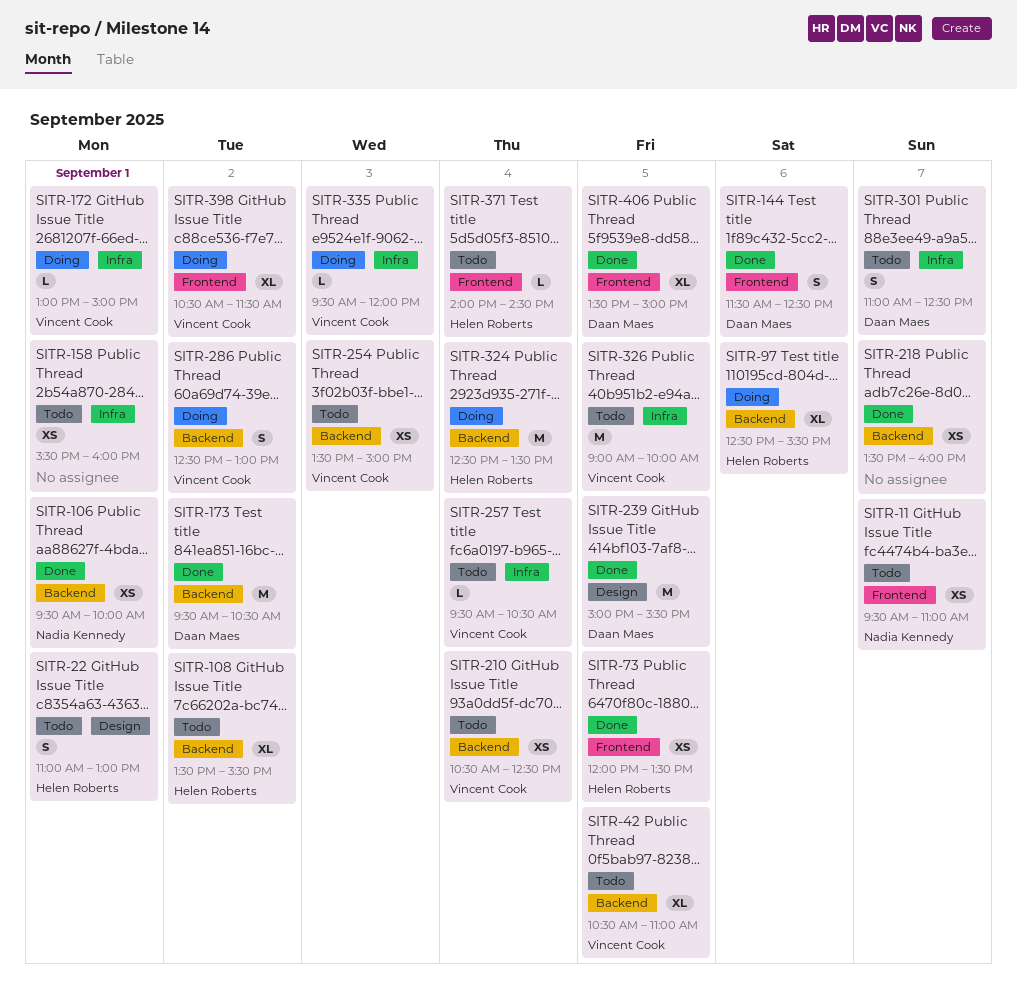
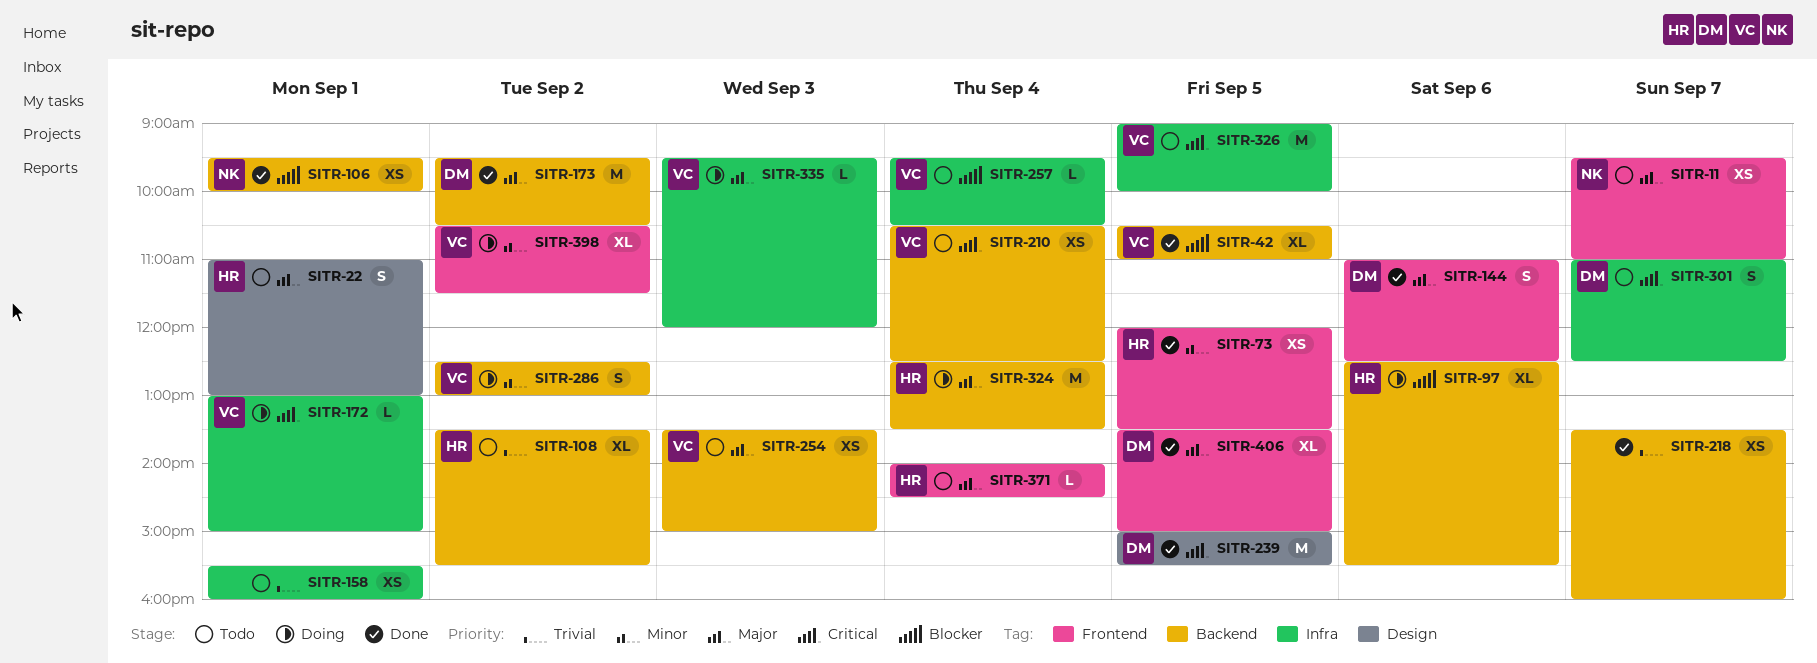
SITR-42, status: Todo -> Done
SITR-144, begins: 11:30 -> 11:00

